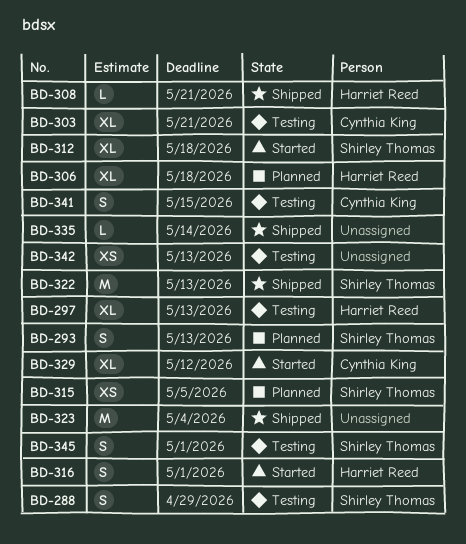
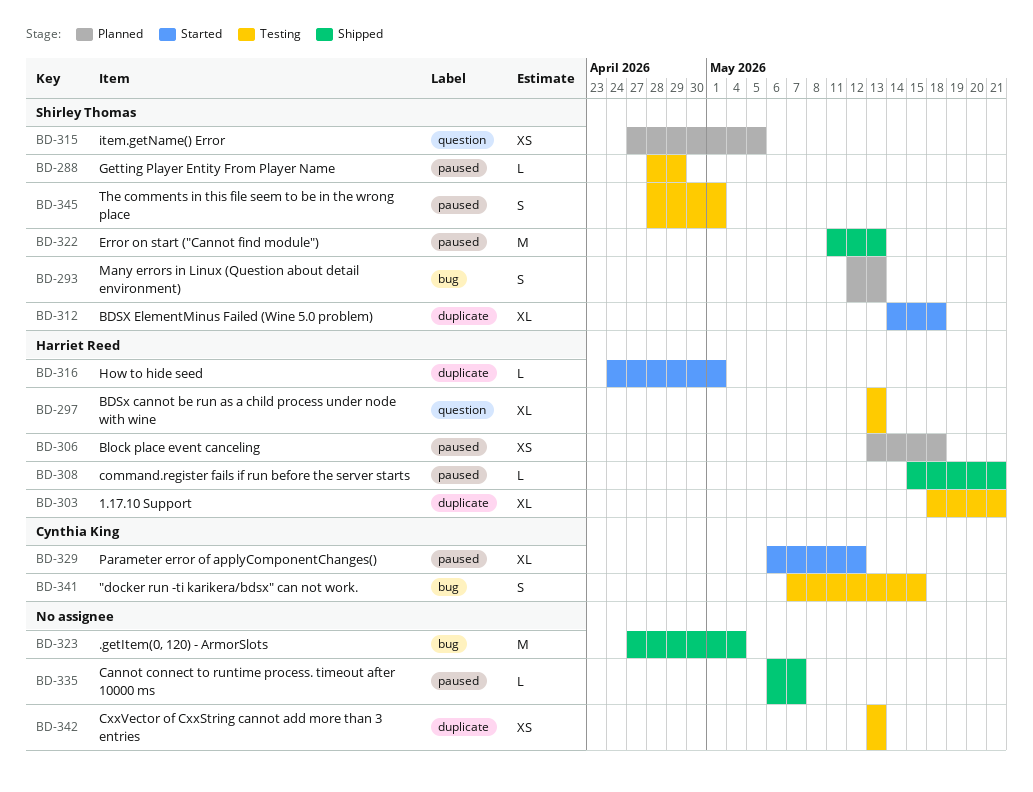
BD-288, estimate: S -> L
BD-303, owner: Cynthia King -> Harriet Reed
BD-306, estimate: XL -> XS
BD-316, estimate: S -> L
BD-335, due: May 14 -> May 7

